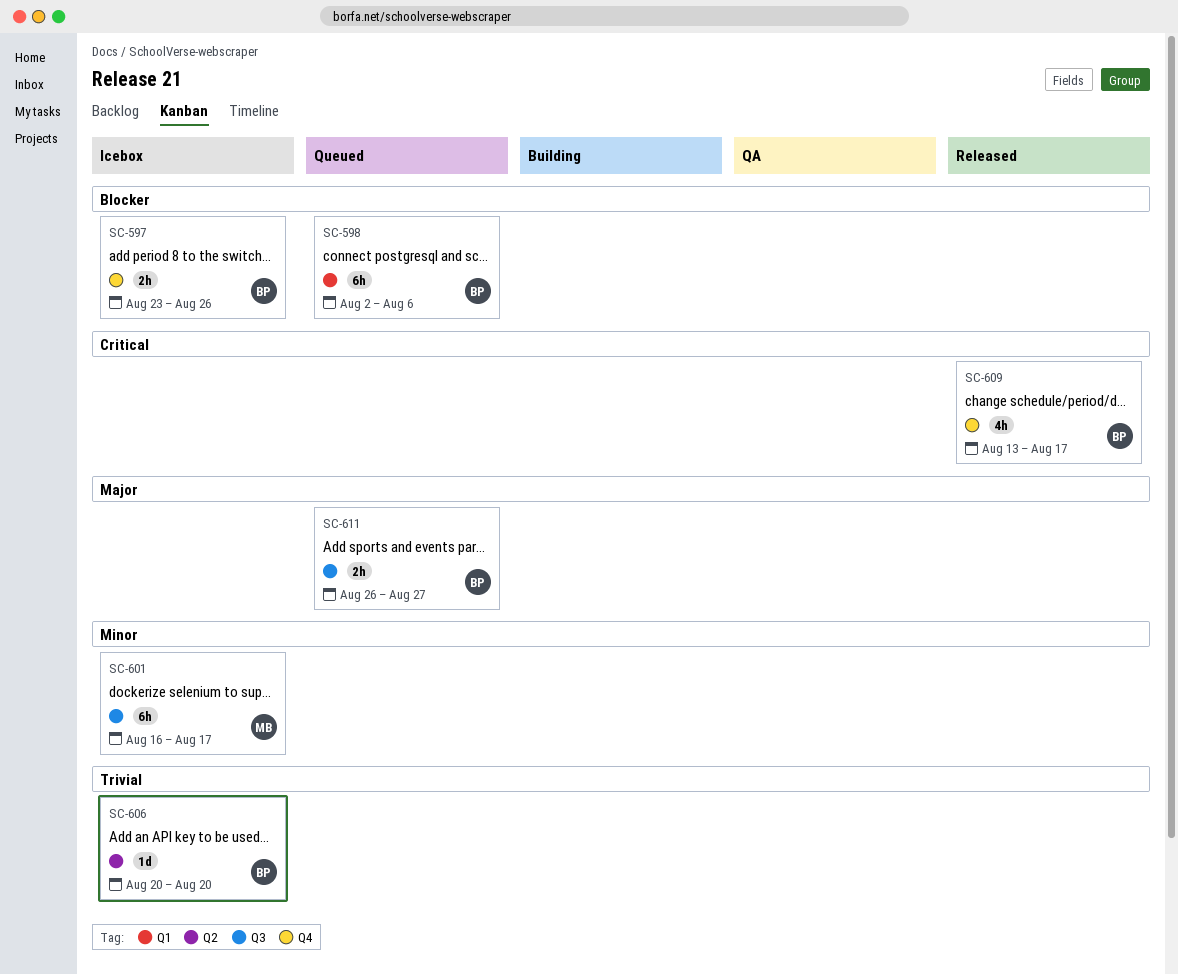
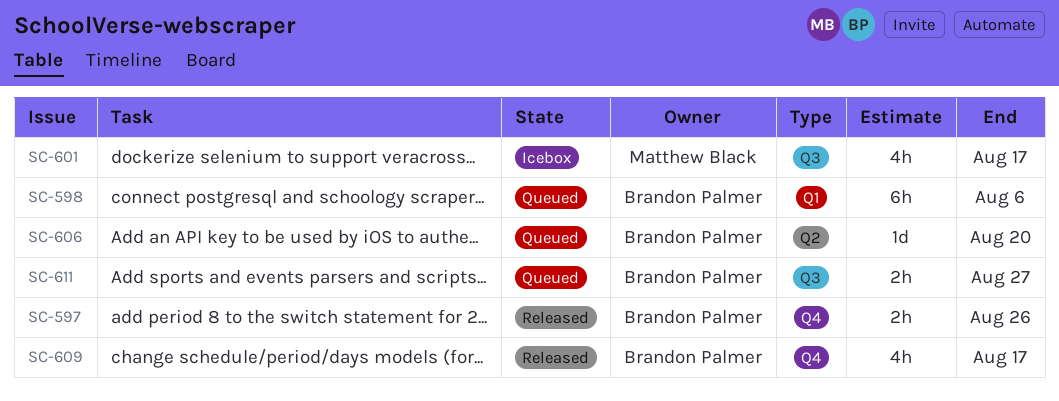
SC-597, status: Icebox -> Released
SC-601, estimate: 6h -> 4h
SC-606, status: Icebox -> Queued

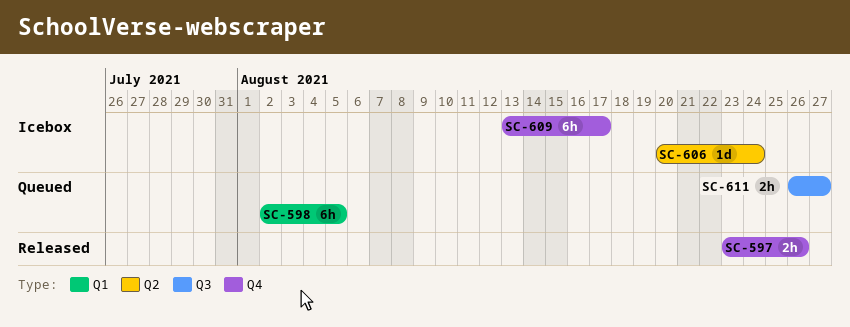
SC-598, due: Aug 6 -> Aug 5
SC-601: present -> none
SC-606, status: Queued -> Icebox
SC-606, due: Aug 20 -> Aug 24
SC-609, status: Released -> Icebox
SC-609, estimate: 4h -> 6h

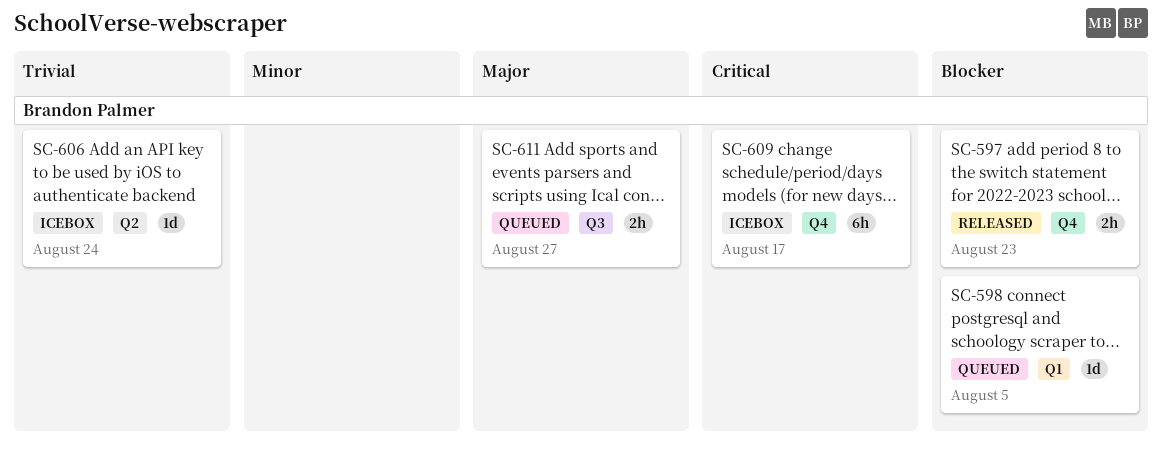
SC-597, due: Aug 26 -> Aug 23
SC-598, estimate: 6h -> 1d

